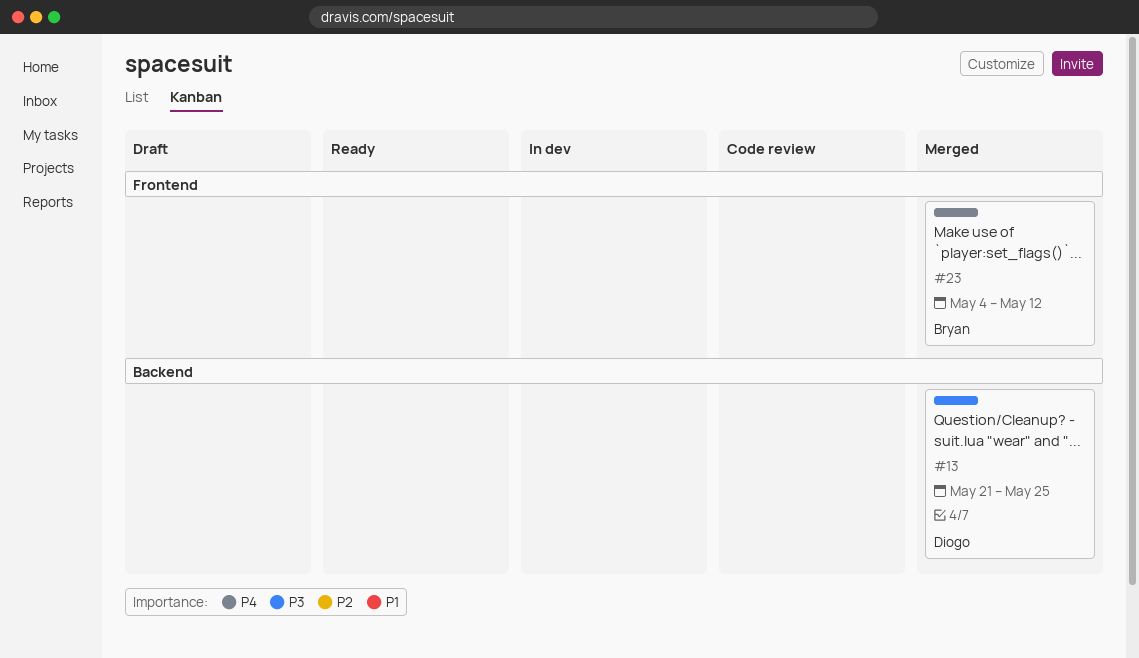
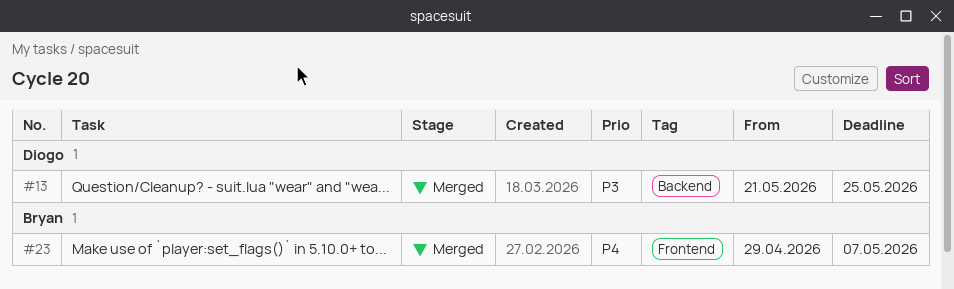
#23, start: May 4 -> Apr 29
#23, due: May 12 -> May 7

